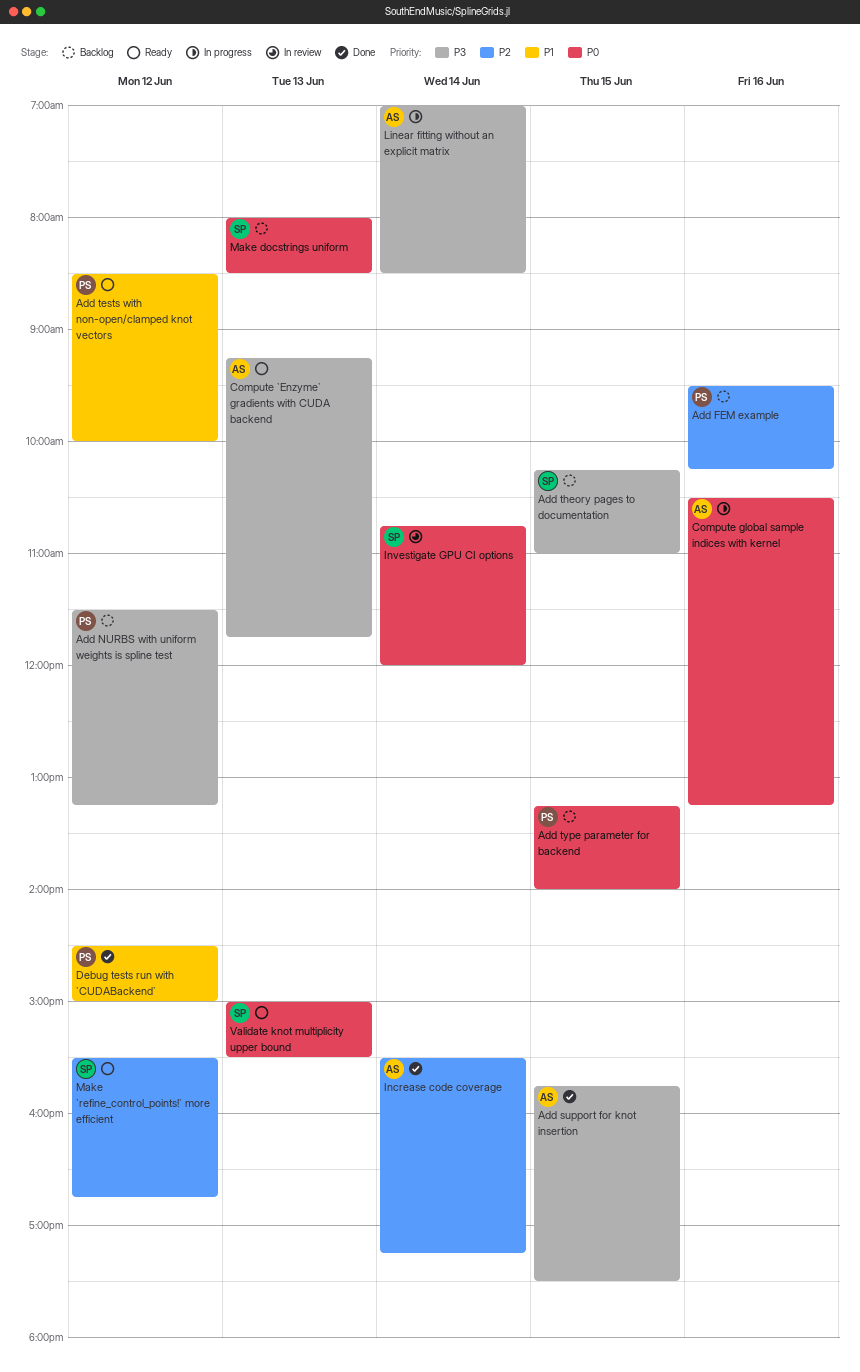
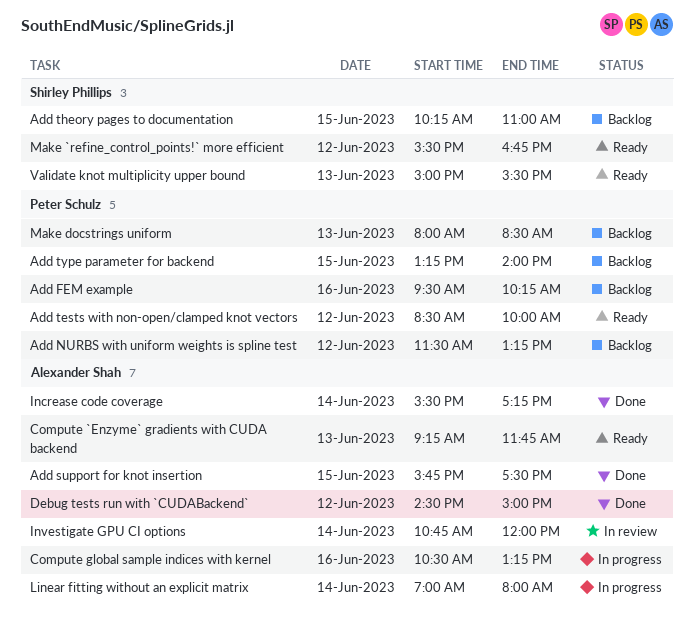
Debug tests run with `CUDABackend`, owner: Peter Schulz -> Alexander Shah
Investigate GPU CI options, owner: Shirley Phillips -> Alexander Shah
Linear fitting without an explicit matrix, ends: 08:30 -> 08:00
Make docstrings uniform, owner: Shirley Phillips -> Peter Schulz

